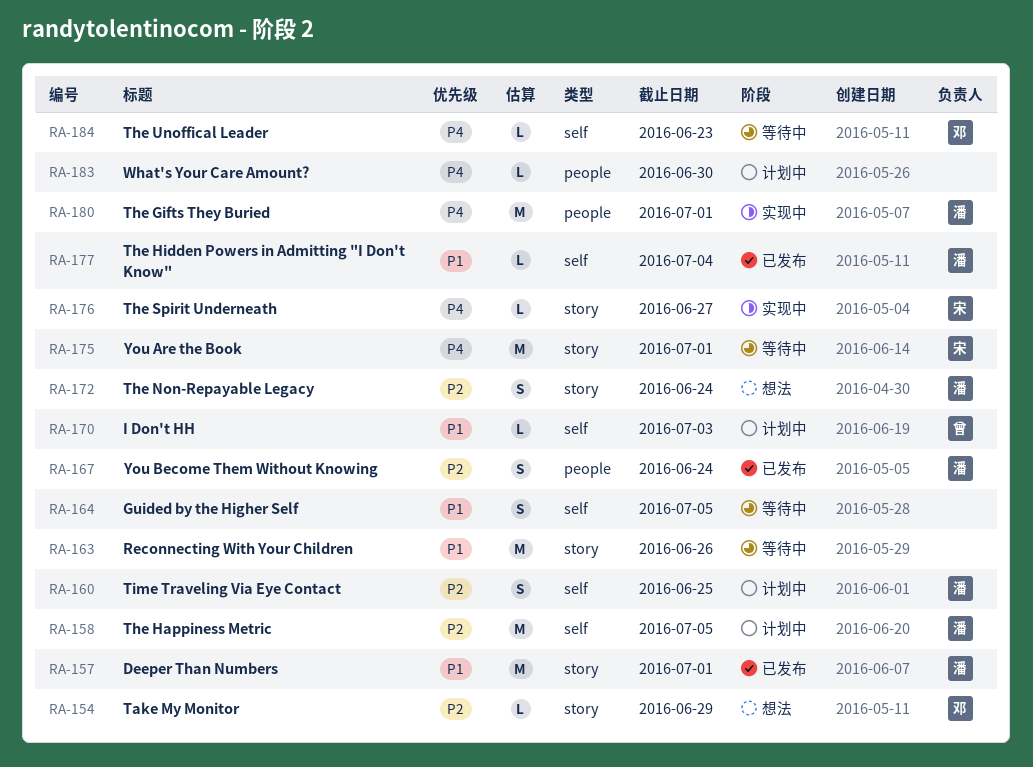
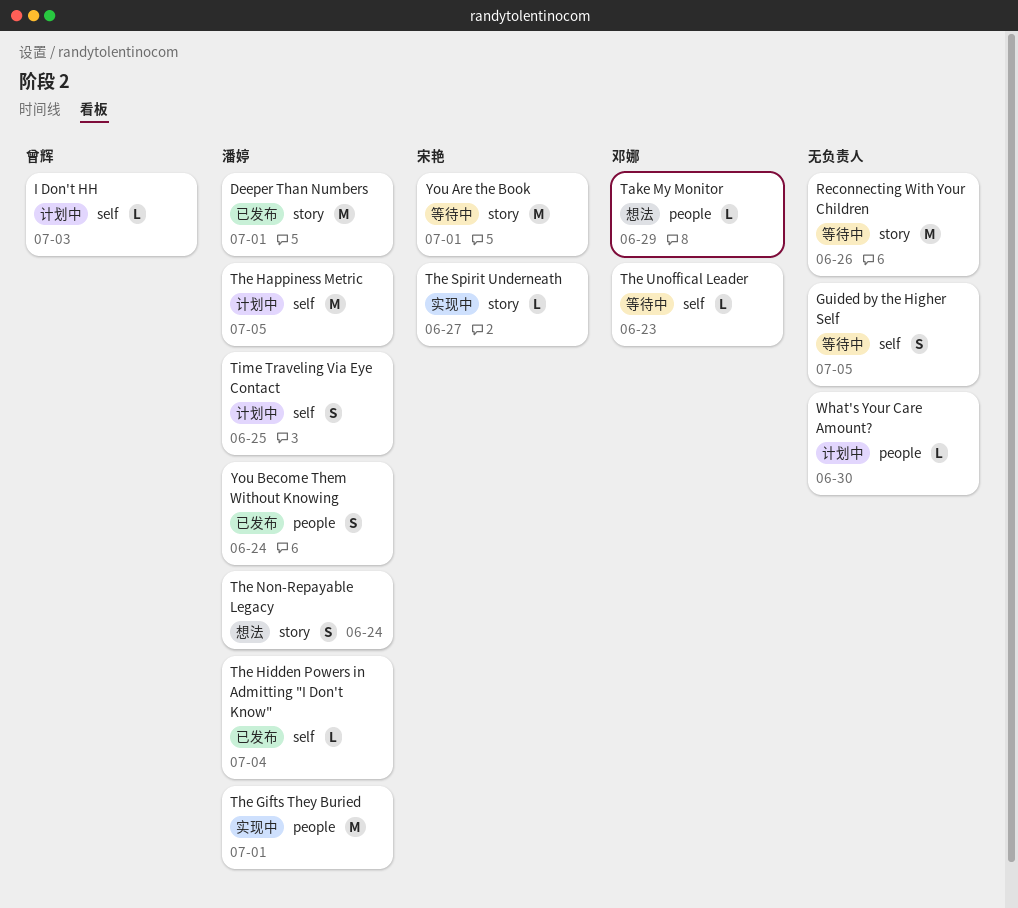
Take My Monitor, label: story -> people

